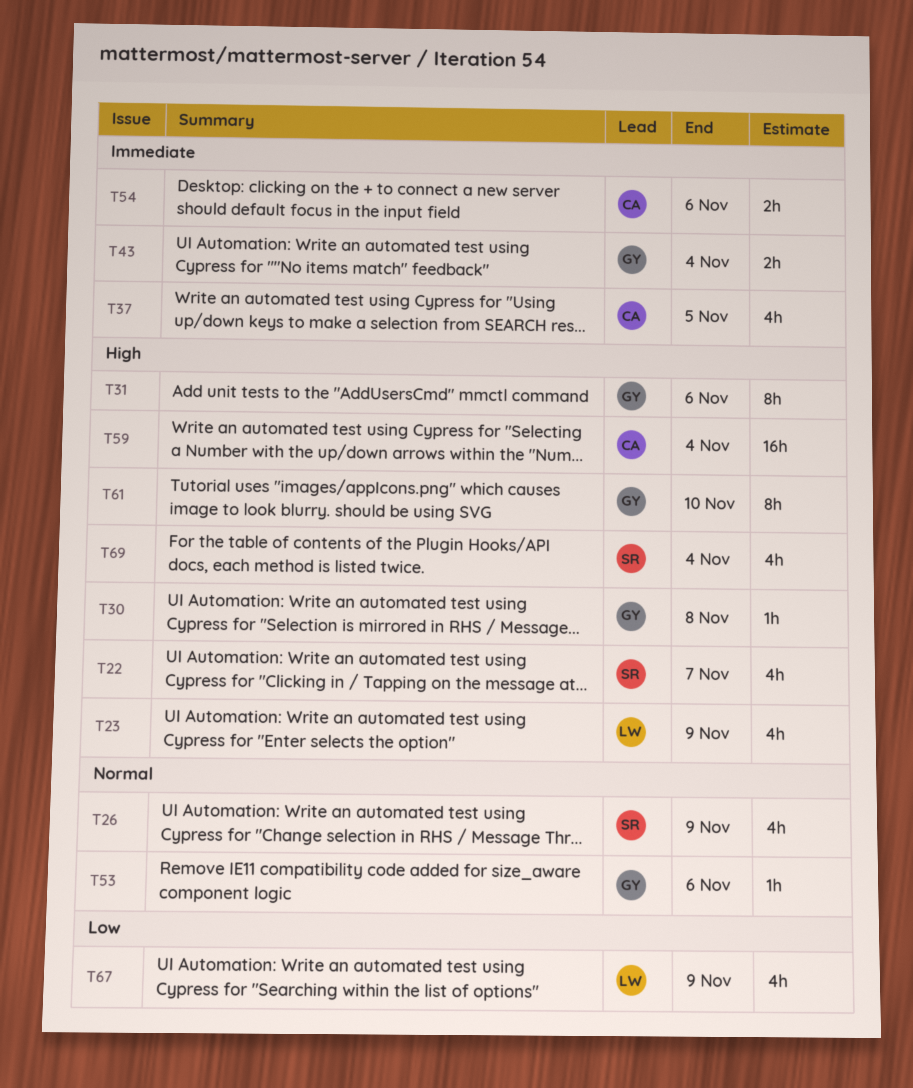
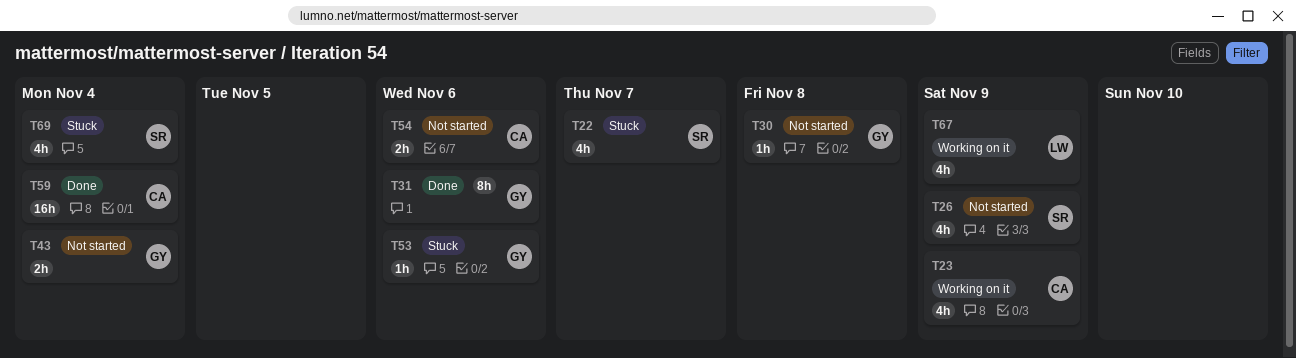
T23, owner: LW -> CA
T37: present -> none
T61: present -> none

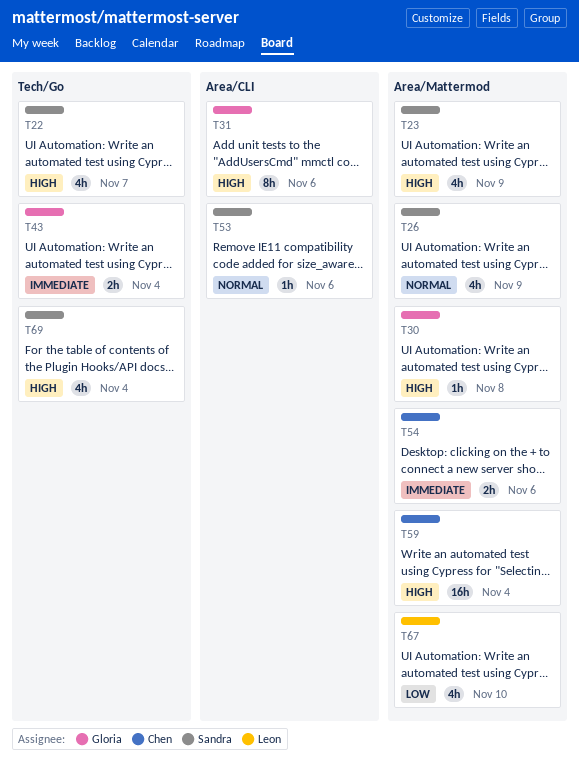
T23, owner: Chen -> Sandra
T53, owner: Gloria -> Sandra
T67, due: Nov 9 -> Nov 10

